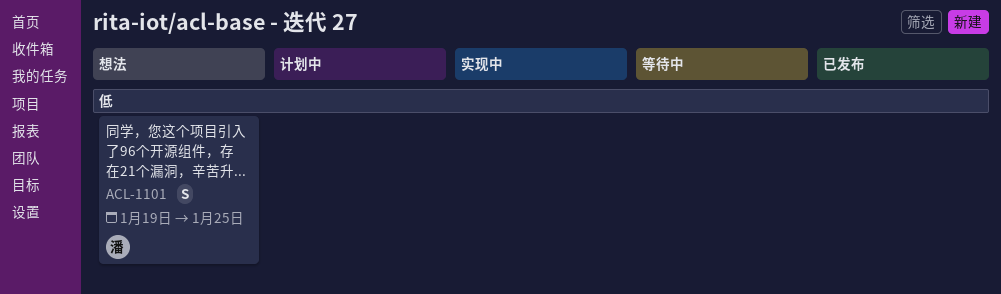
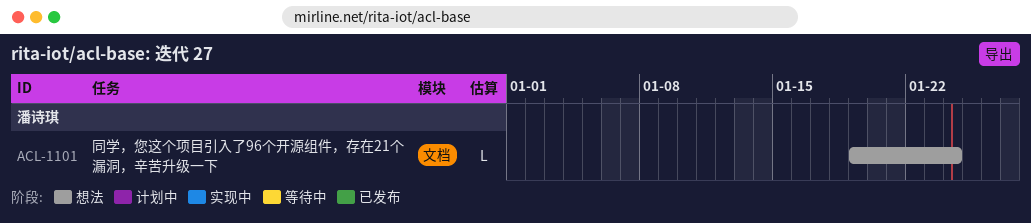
ACL-1101, estimate: S -> L
ACL-1101, due: Jan 25 -> Jan 24

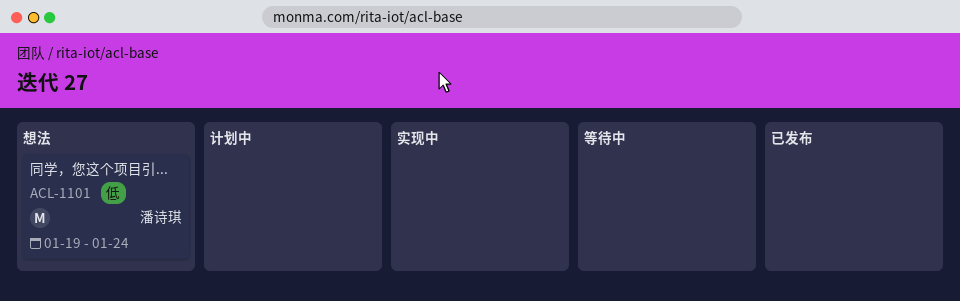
ACL-1101, estimate: L -> M

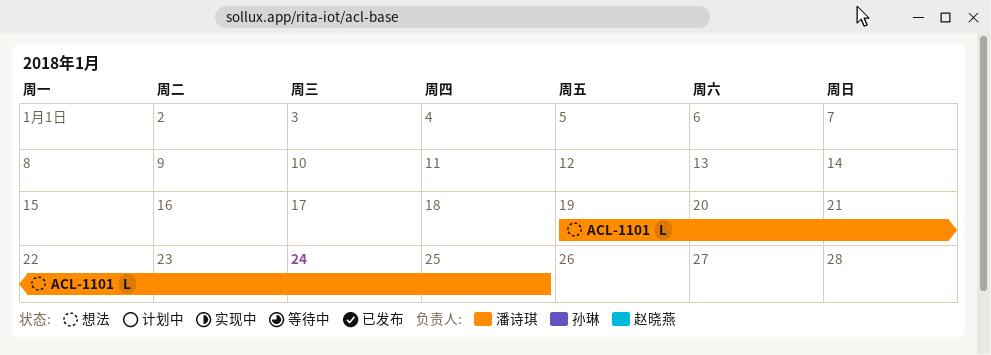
ACL-1101, estimate: M -> L
ACL-1101, due: Jan 24 -> Jan 25

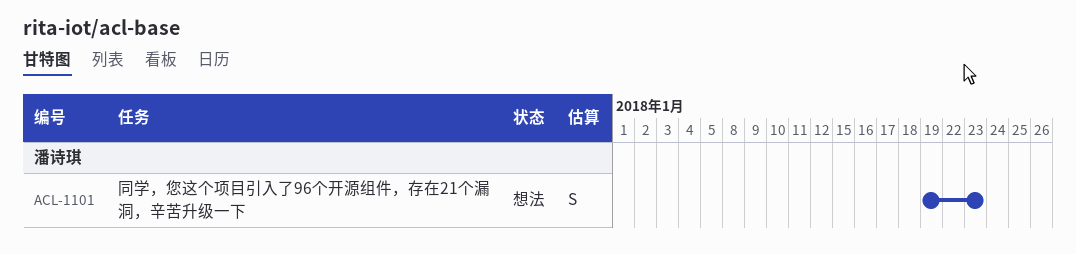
ACL-1101, estimate: L -> S
ACL-1101, due: Jan 25 -> Jan 23

